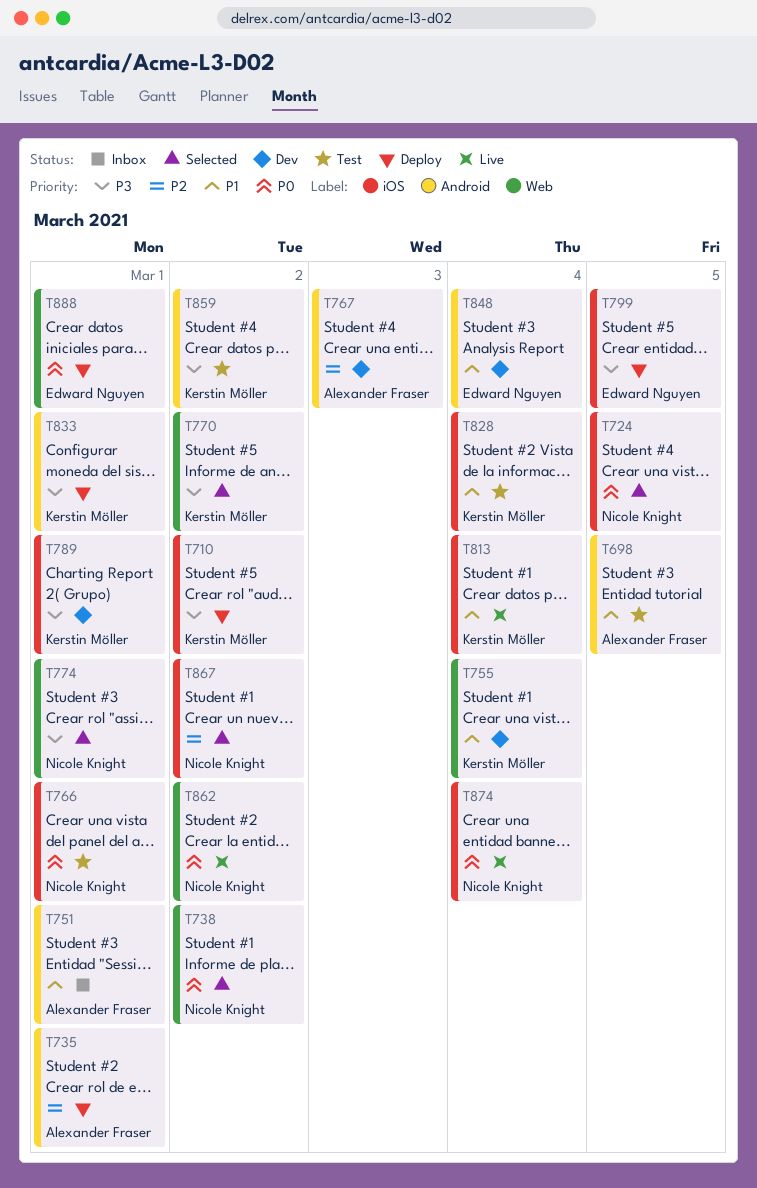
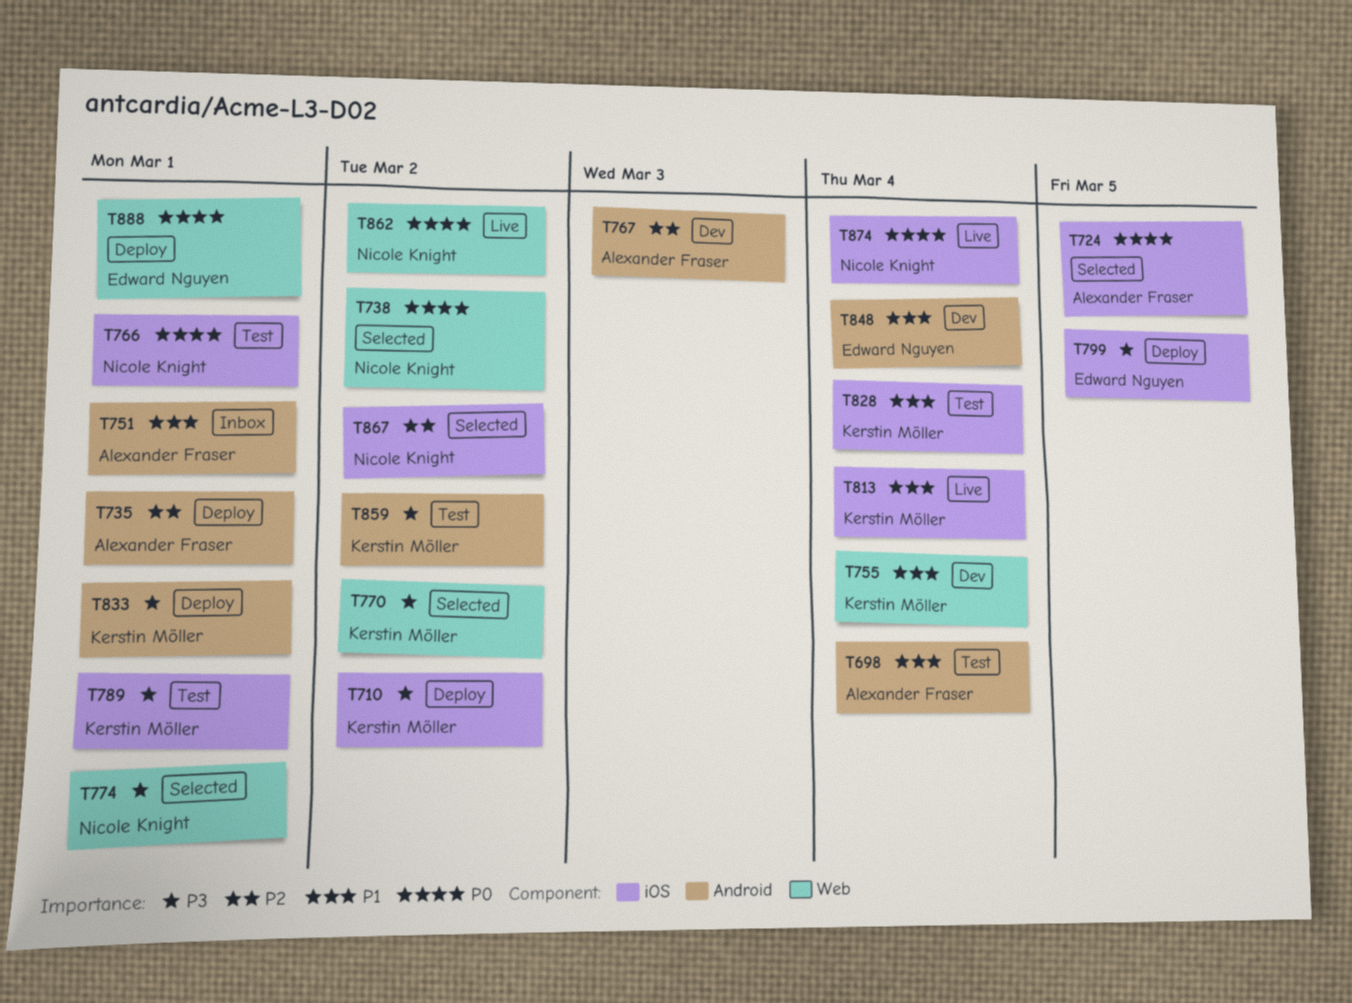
T698, due: Mar 5 -> Mar 4
T724, owner: Nicole Knight -> Alexander Fraser
T789, status: Dev -> Test

